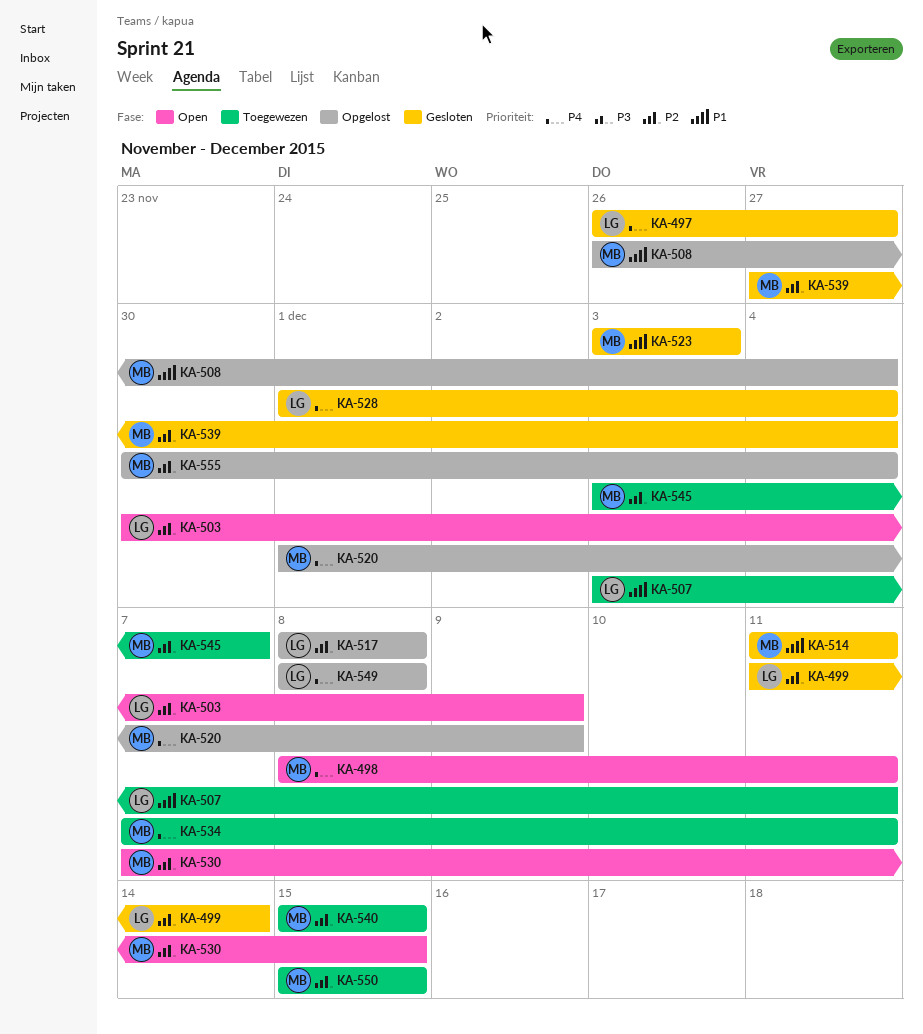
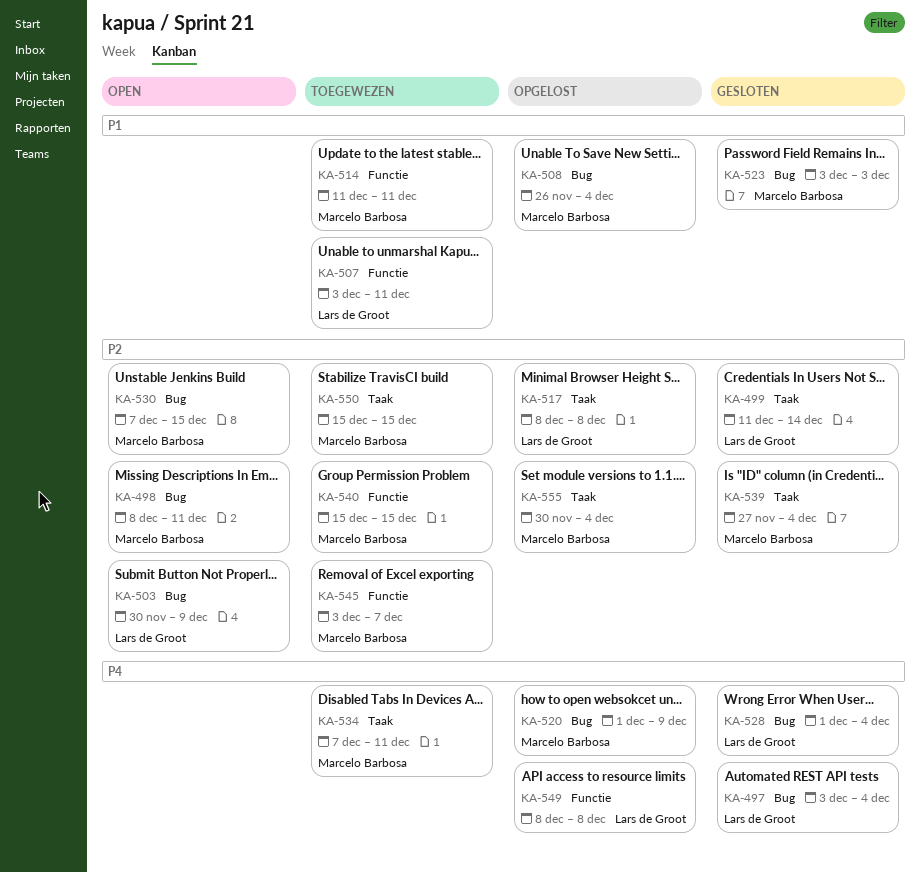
KA-497, start: Nov 26 -> Dec 3
KA-497, due: Nov 27 -> Dec 4
KA-498, priority: P4 -> P2
KA-514, status: Gesloten -> Toegewezen

